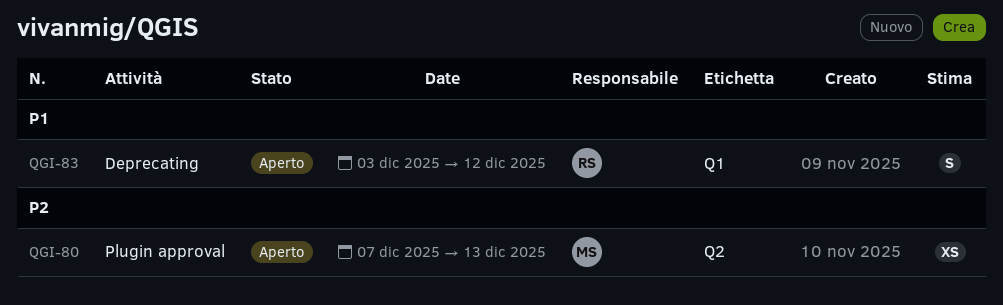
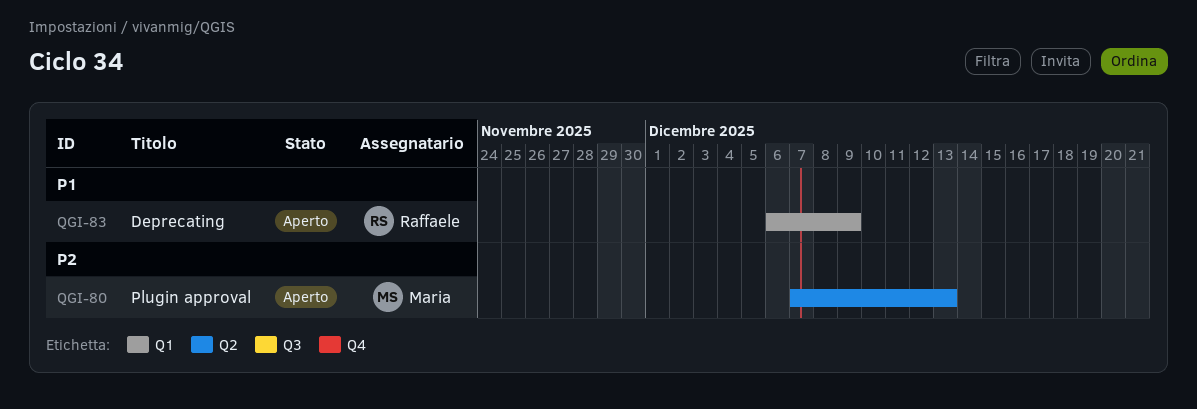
QGI-83, start: Dec 3 -> Dec 6
QGI-83, due: Dec 12 -> Dec 9

